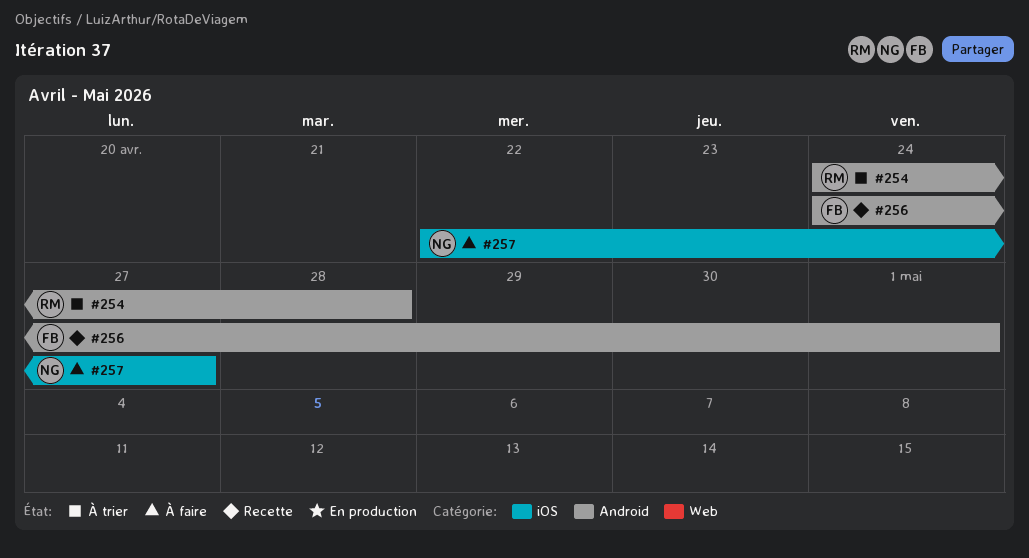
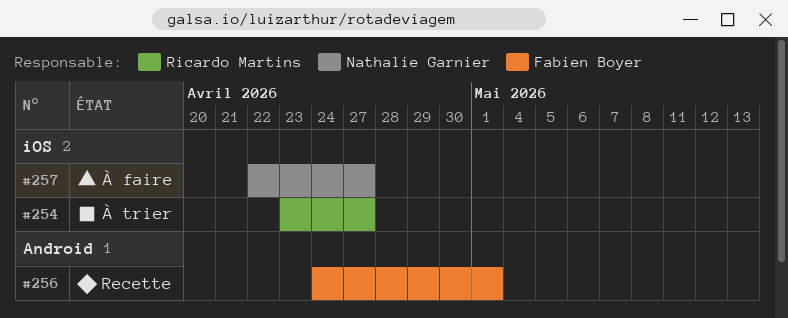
#254, label: Android -> iOS
#254, start: Apr 24 -> Apr 23
#254, due: Apr 28 -> Apr 27

